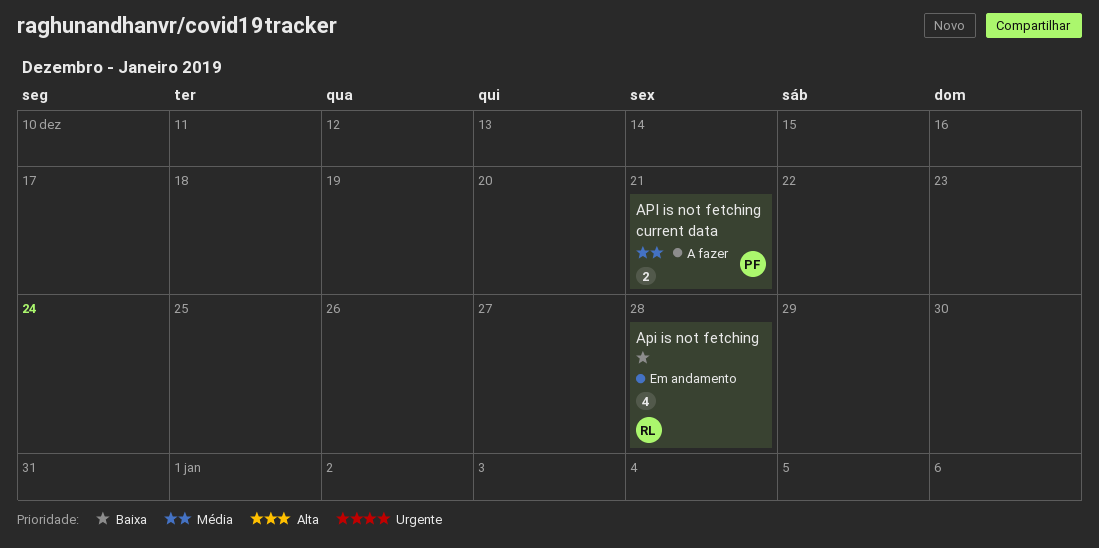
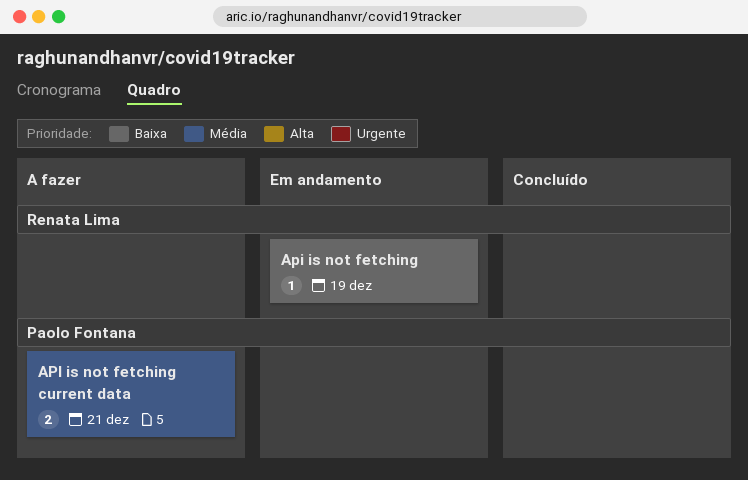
Api is not fetching, estimate: 4 -> 1
Api is not fetching, due: Dec 28 -> Dec 19

